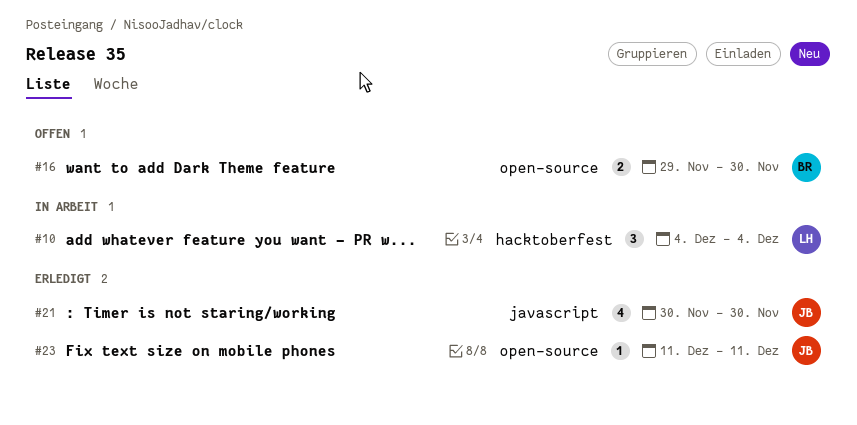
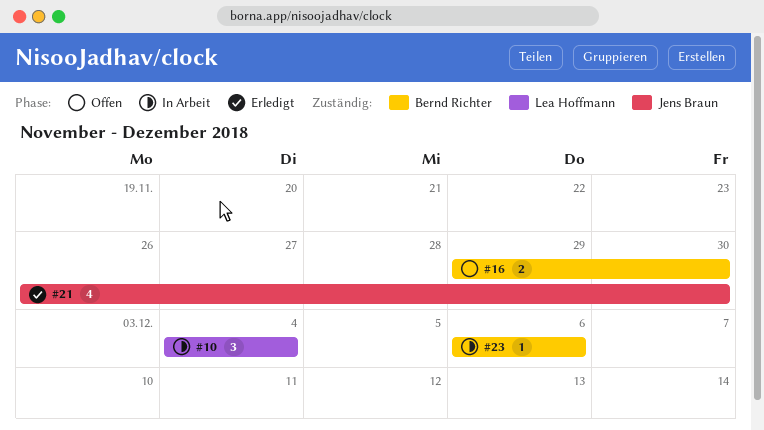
#21, start: Nov 30 -> Nov 26
#23, status: Erledigt -> In Arbeit
#23, owner: Jens Braun -> Bernd Richter
#23, start: Dec 11 -> Dec 6
#23, due: Dec 11 -> Dec 6

